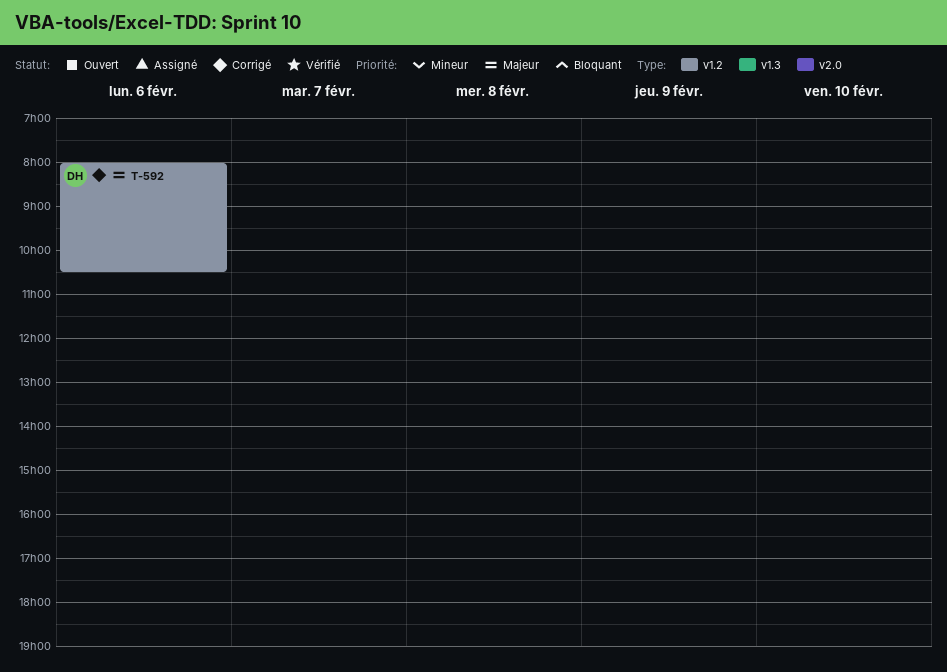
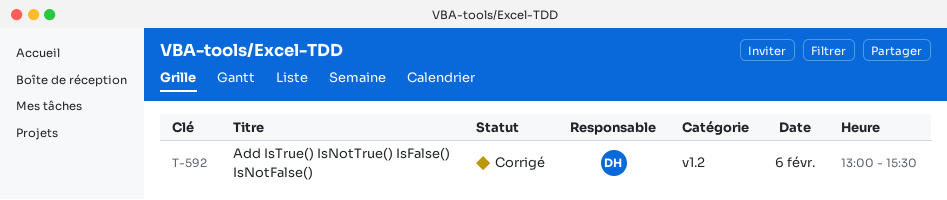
T-592, begins: 08:00 -> 13:00
T-592, ends: 10:30 -> 15:30

